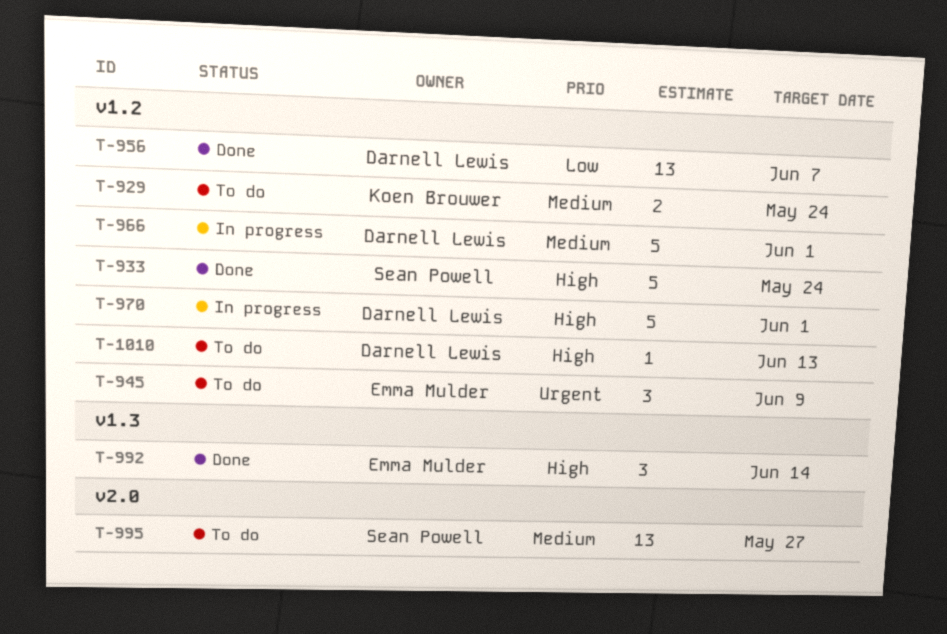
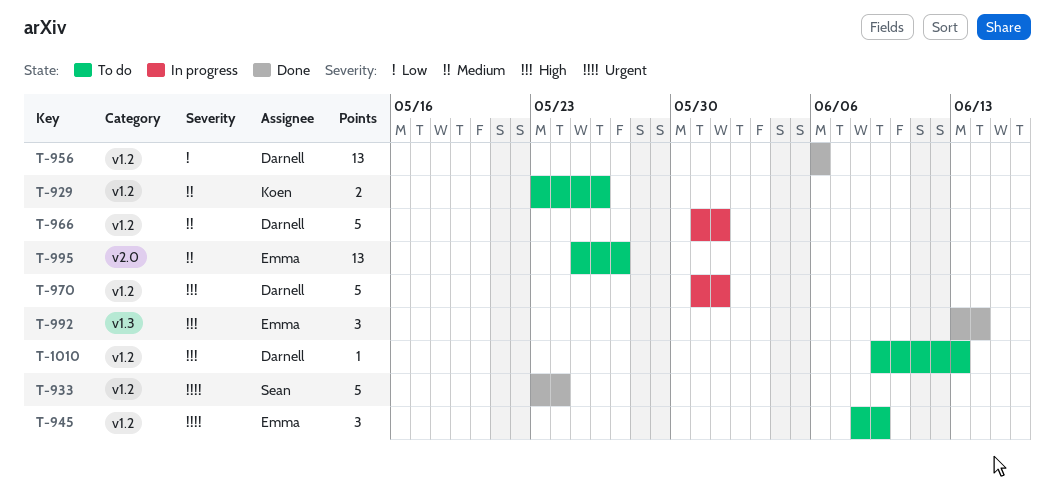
T-929, due: May 24 -> May 26
T-933, priority: High -> Urgent
T-956, due: Jun 7 -> Jun 6
T-995, owner: Sean Powell -> Emma Mulder

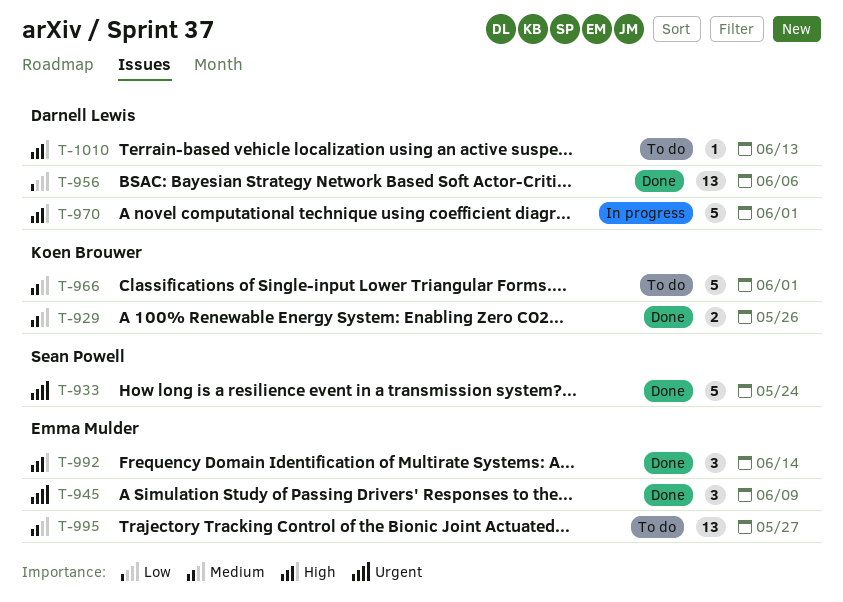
T-929, status: To do -> Done
T-945, status: To do -> Done
T-966, status: In progress -> To do
T-966, owner: Darnell Lewis -> Koen Brouwer

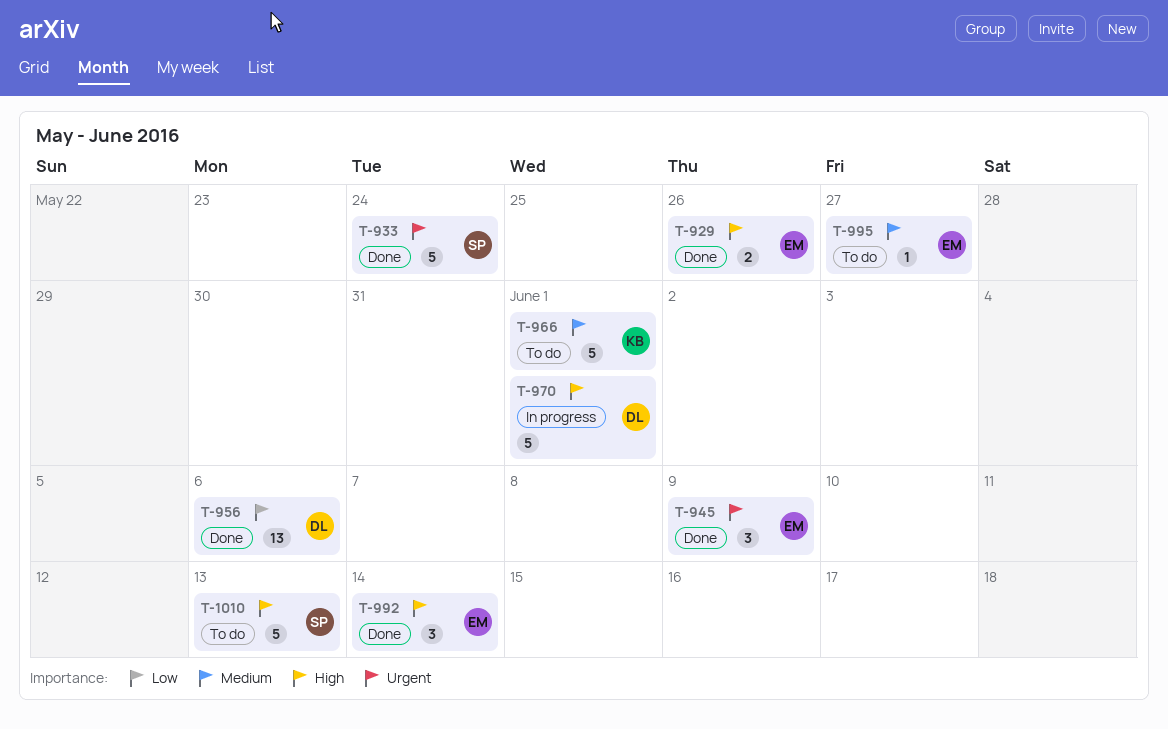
T-929, owner: Koen Brouwer -> Emma Mulder
T-929, priority: Medium -> High
T-995, estimate: 13 -> 1
T-1010, owner: Darnell Lewis -> Sean Powell
T-1010, estimate: 1 -> 5

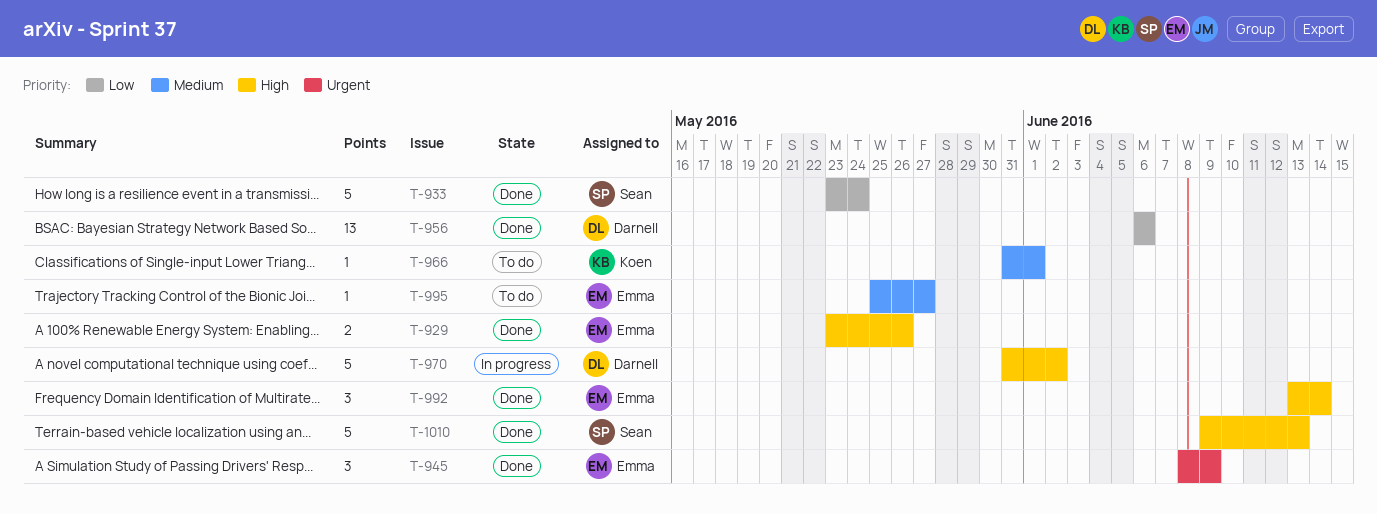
T-933, priority: Urgent -> Low
T-966, estimate: 5 -> 1
T-970, due: Jun 1 -> Jun 2
T-1010, status: To do -> Done

